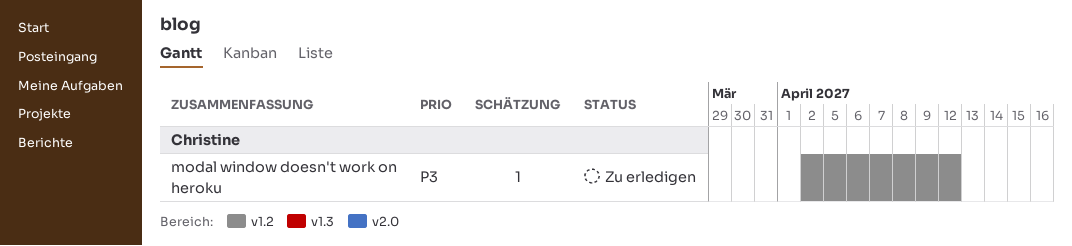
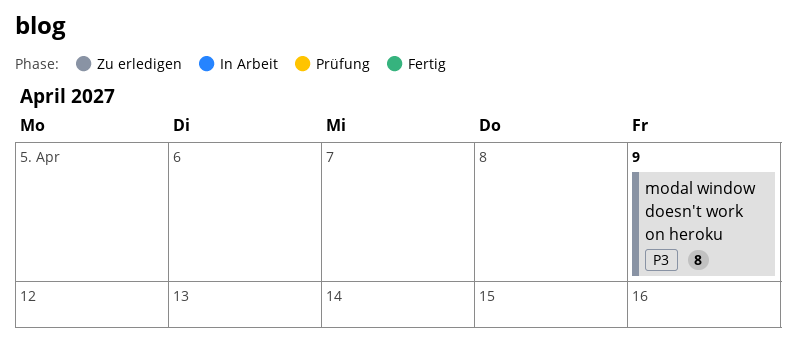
modal window doesn't work on heroku, estimate: 1 -> 8
modal window doesn't work on heroku, due: Apr 12 -> Apr 9

